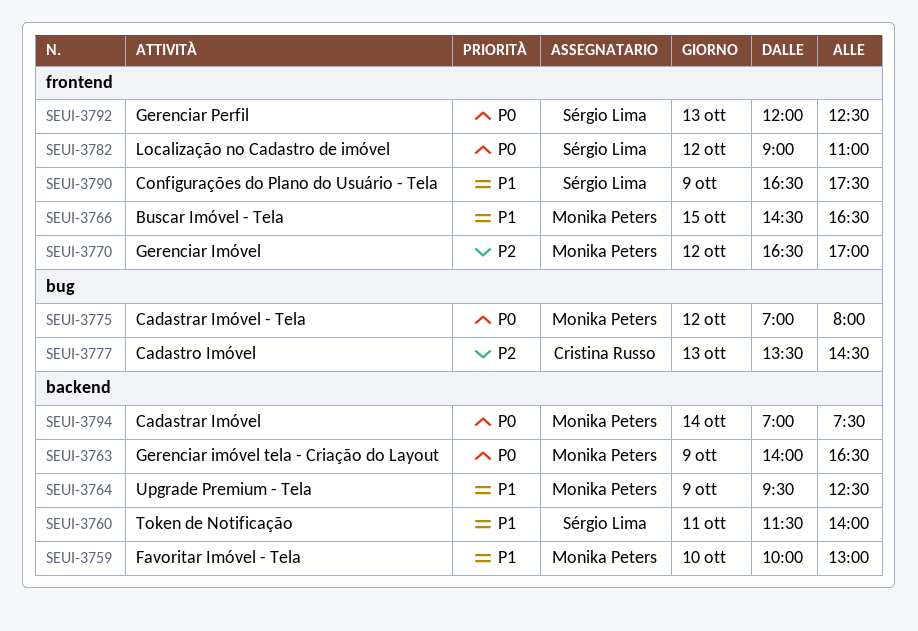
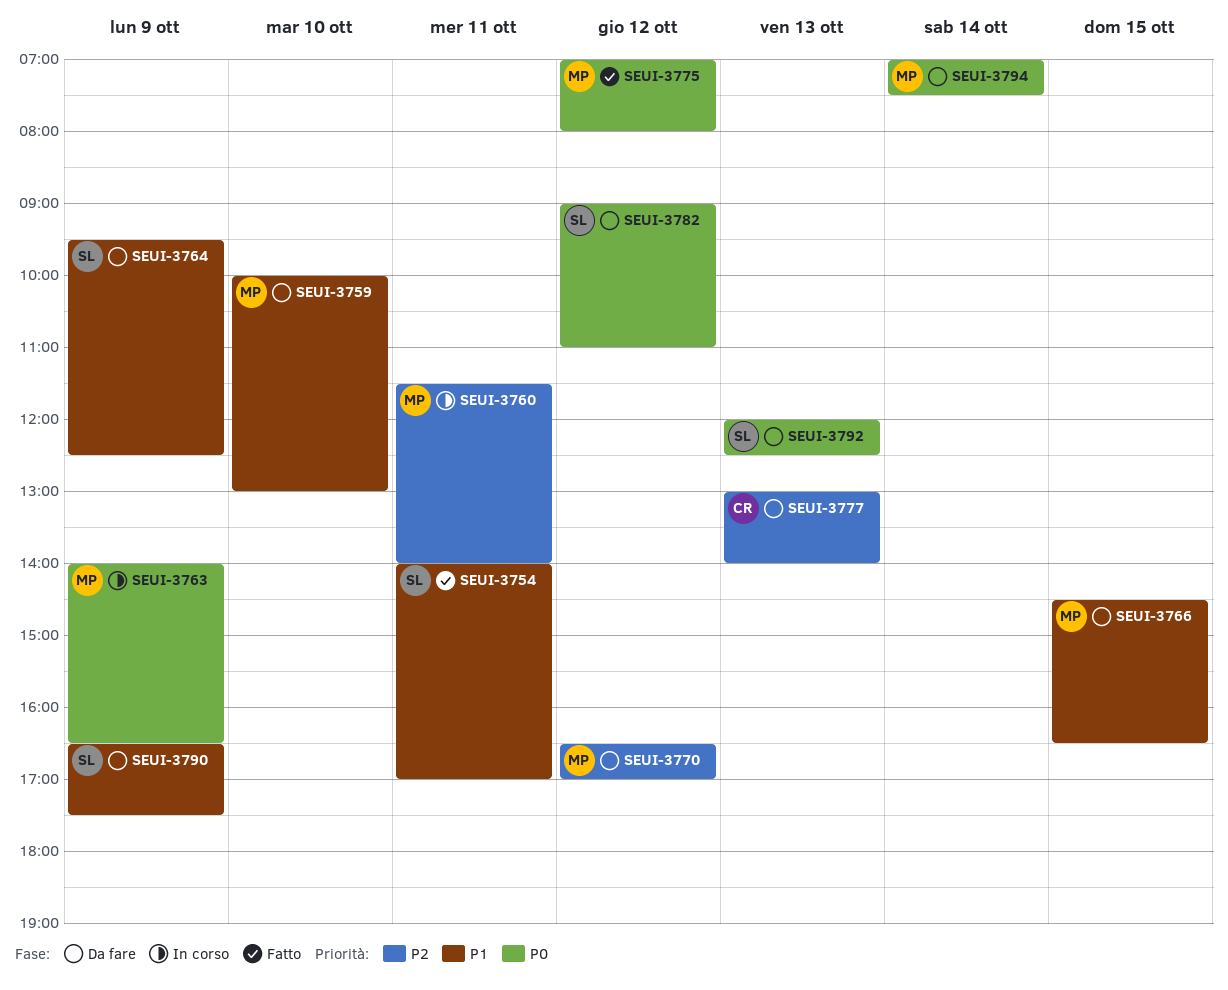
SEUI-3754: none -> present
SEUI-3760, owner: Sérgio Lima -> Monika Peters
SEUI-3760, priority: P1 -> P2
SEUI-3764, owner: Monika Peters -> Sérgio Lima
SEUI-3777, begins: 13:30 -> 13:00
SEUI-3777, ends: 14:30 -> 14:00

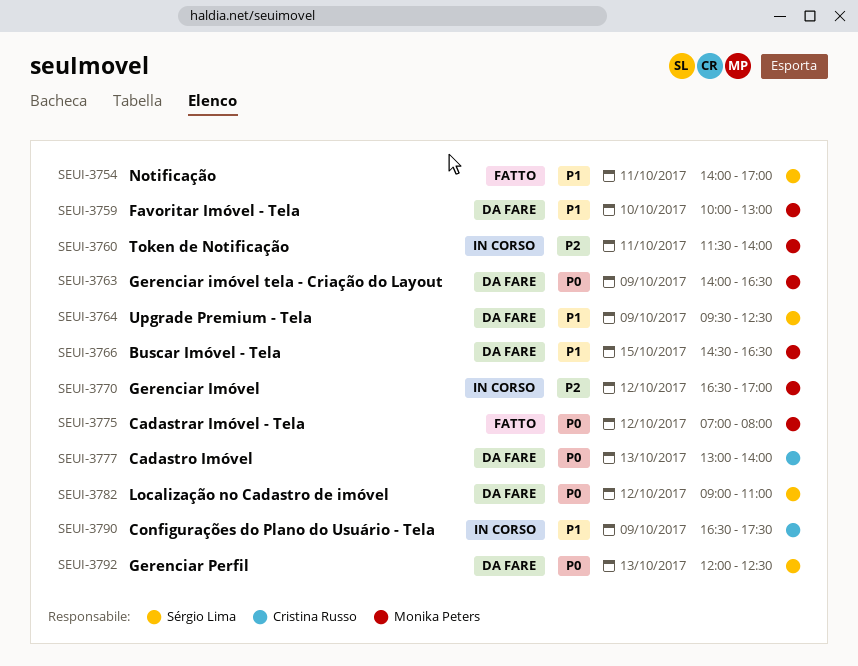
SEUI-3763, status: In corso -> Da fare
SEUI-3770, status: Da fare -> In corso
SEUI-3777, priority: P2 -> P0
SEUI-3790, status: Da fare -> In corso
SEUI-3790, owner: Sérgio Lima -> Cristina Russo
SEUI-3794: present -> none

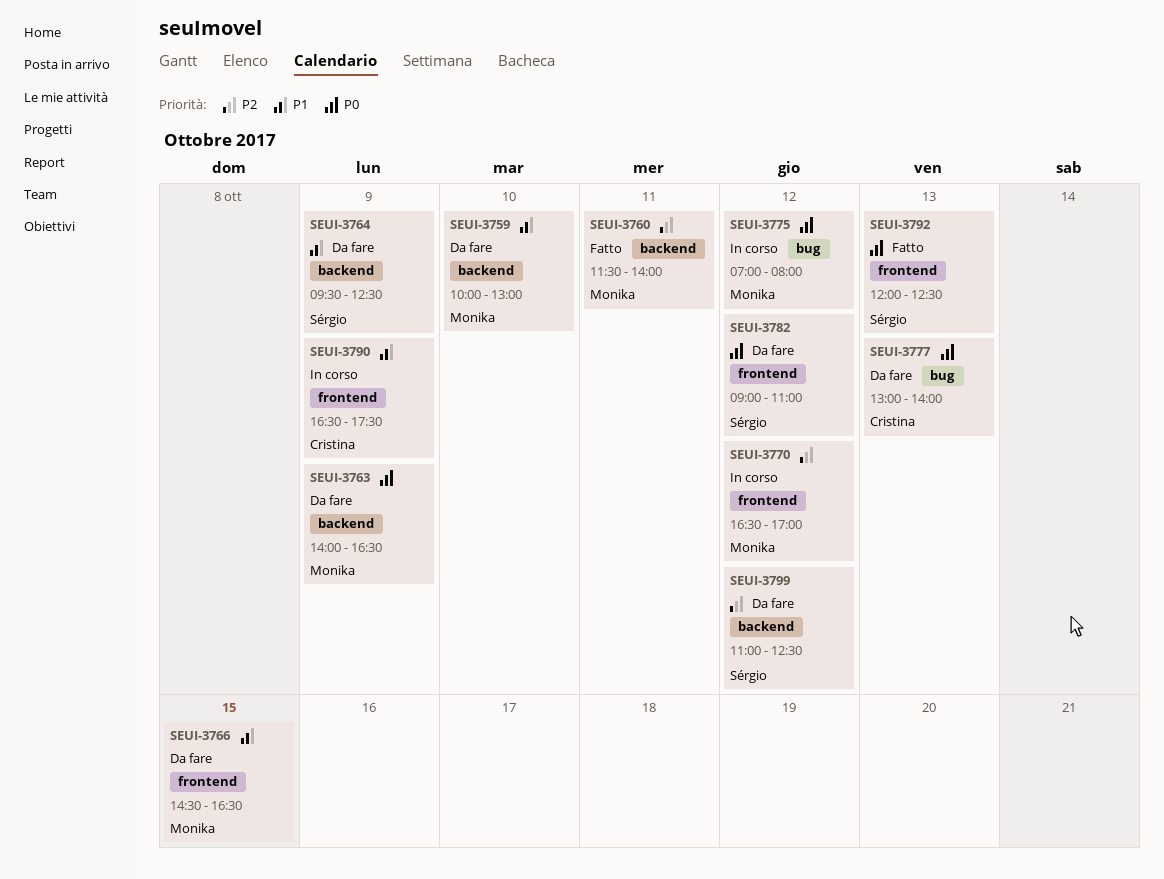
SEUI-3754: present -> none
SEUI-3760, status: In corso -> Fatto
SEUI-3775, status: Fatto -> In corso
SEUI-3792, status: Da fare -> Fatto
SEUI-3799: none -> present

